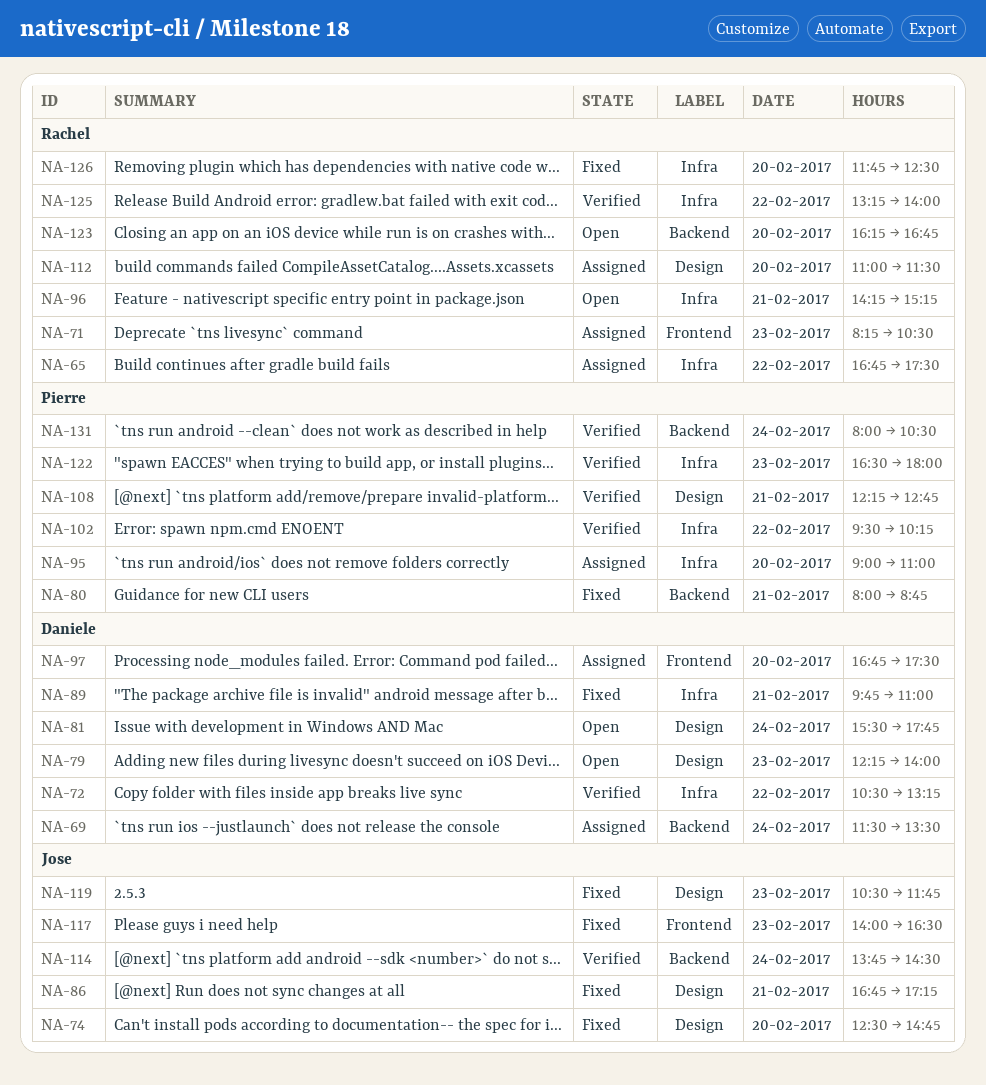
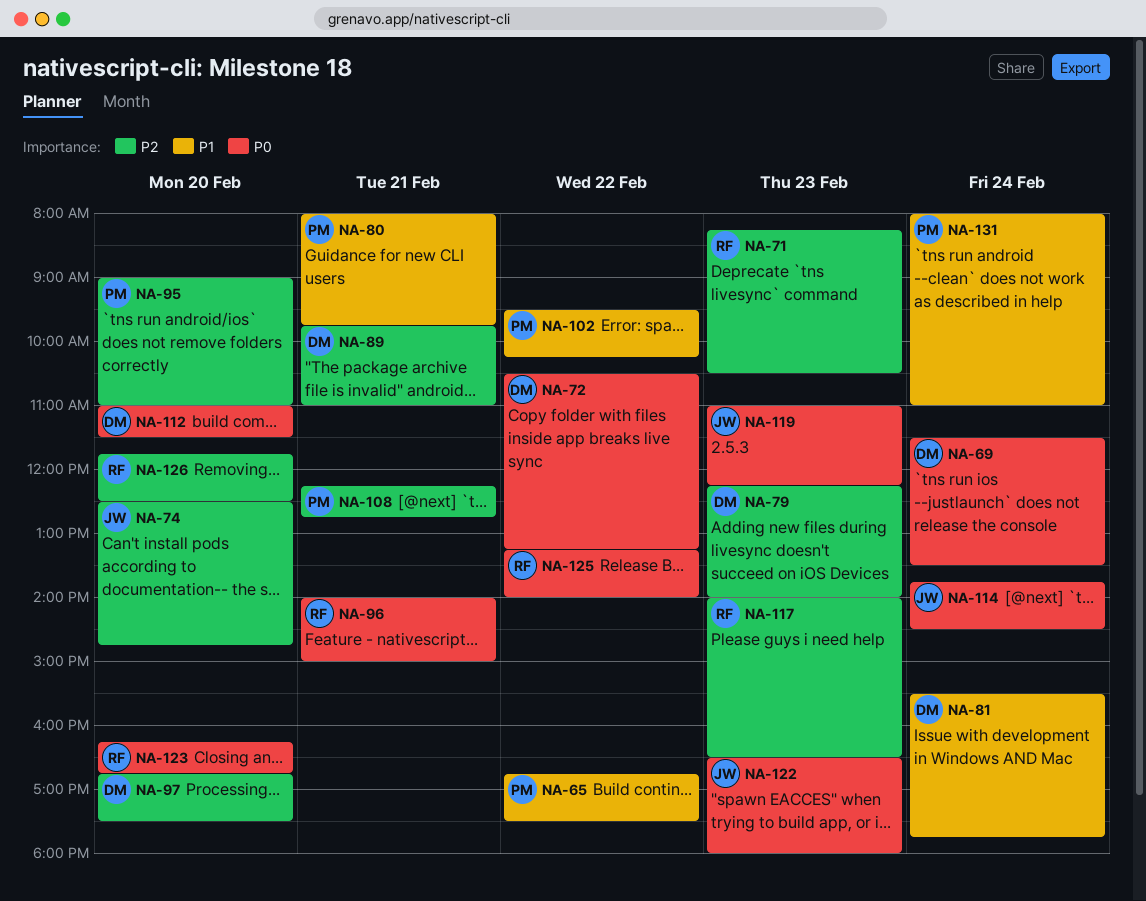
NA-65, owner: Rachel -> Pierre
NA-80, ends: 08:45 -> 09:45
NA-86: present -> none
NA-96, begins: 14:15 -> 14:00
NA-96, ends: 15:15 -> 15:00
NA-112, owner: Rachel -> Daniele
NA-117, owner: Jose -> Rachel
NA-119, begins: 10:30 -> 11:00
NA-119, ends: 11:45 -> 12:15
NA-122, owner: Pierre -> Jose
NA-131, ends: 10:30 -> 11:00

